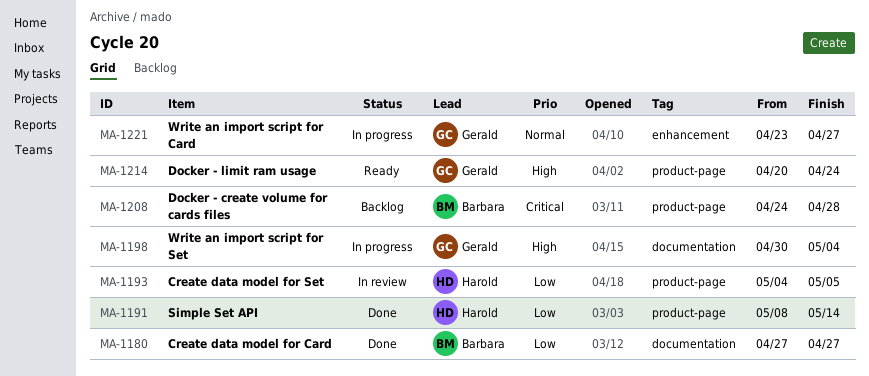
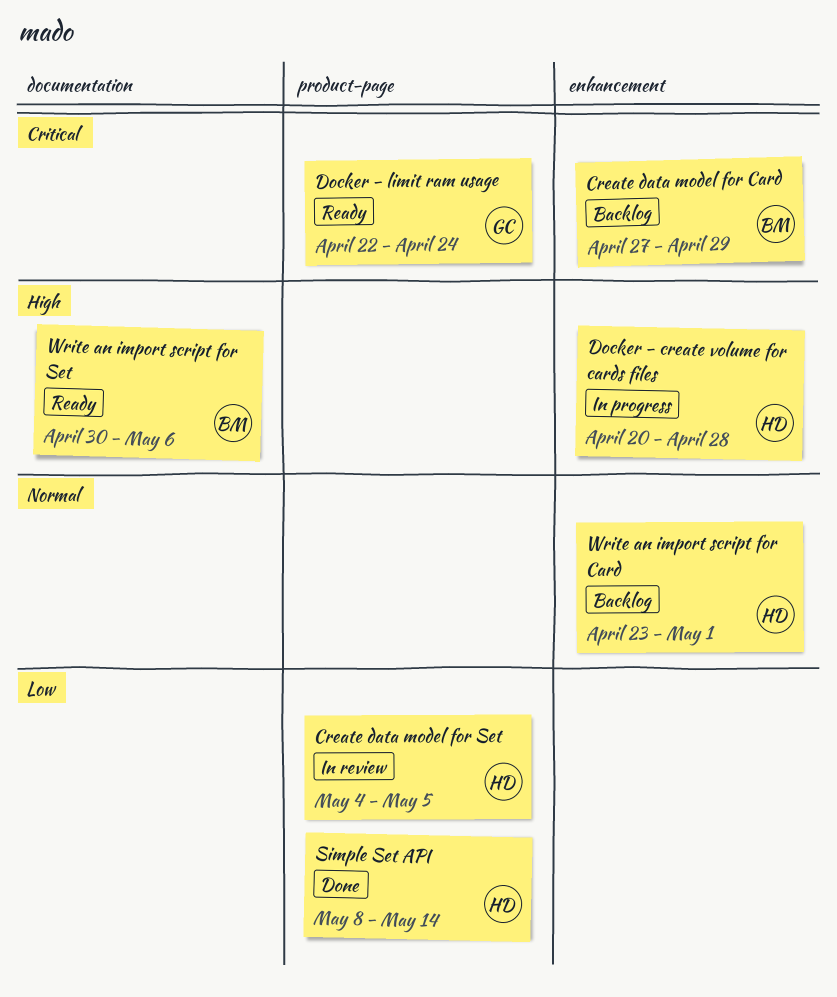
Create data model for Card, status: Done -> Backlog
Create data model for Card, priority: Low -> Critical
Create data model for Card, label: documentation -> enhancement
Create data model for Card, due: Apr 27 -> Apr 29
Docker - create volume for cards files, status: Backlog -> In progress
Docker - create volume for cards files, owner: Barbara -> Harold
Docker - create volume for cards files, priority: Critical -> High
Docker - create volume for cards files, label: product-page -> enhancement
Docker - create volume for cards files, start: Apr 24 -> Apr 20
Docker - limit ram usage, priority: High -> Critical
Docker - limit ram usage, start: Apr 20 -> Apr 22
Write an import script for Card, status: In progress -> Backlog
Write an import script for Card, owner: Gerald -> Harold
Write an import script for Card, due: Apr 27 -> May 1
Write an import script for Set, status: In progress -> Ready
Write an import script for Set, owner: Gerald -> Barbara
Write an import script for Set, due: May 4 -> May 6

